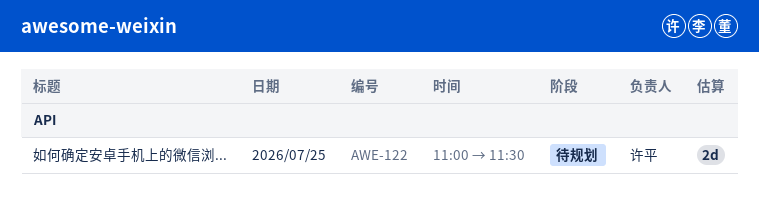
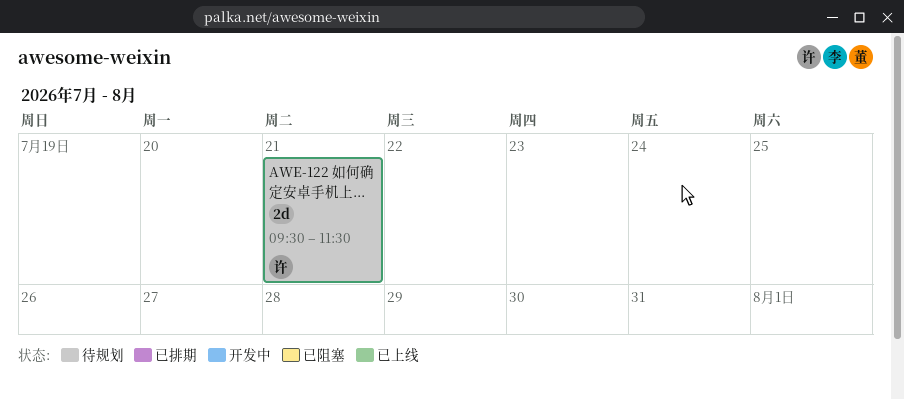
AWE-122, day: Jul 25 -> Jul 21
AWE-122, begins: 11:00 -> 09:30

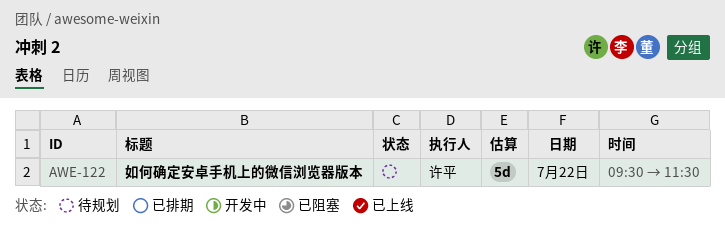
AWE-122, estimate: 2d -> 5d
AWE-122, day: Jul 21 -> Jul 22

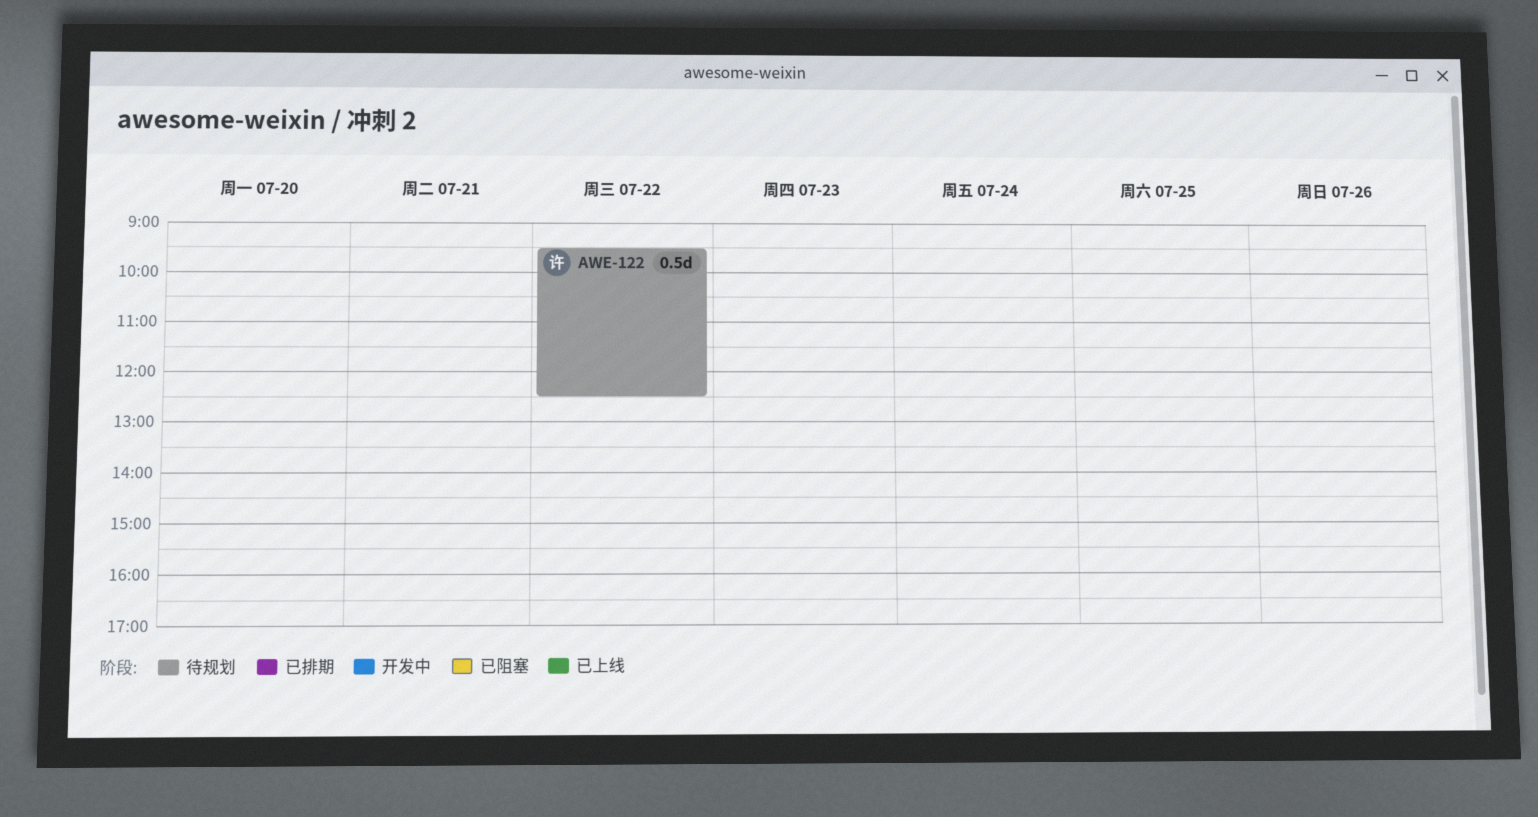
AWE-122, estimate: 5d -> 0.5d
AWE-122, ends: 11:30 -> 12:30

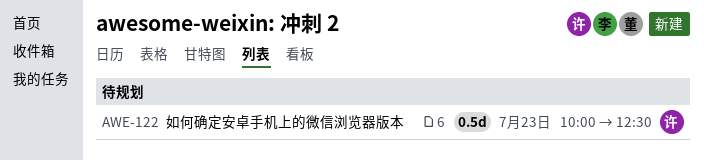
AWE-122, day: Jul 22 -> Jul 23
AWE-122, begins: 09:30 -> 10:00

